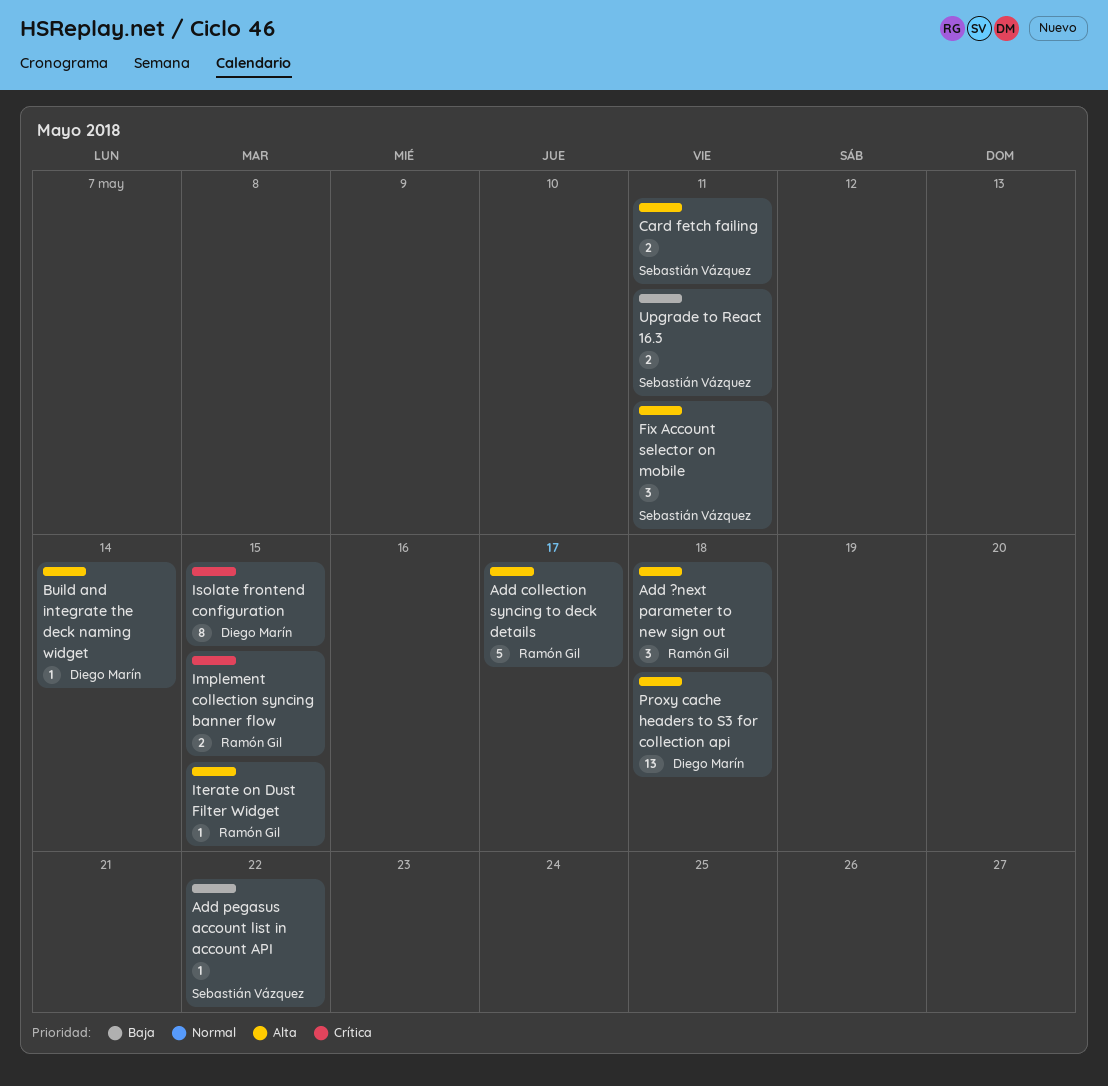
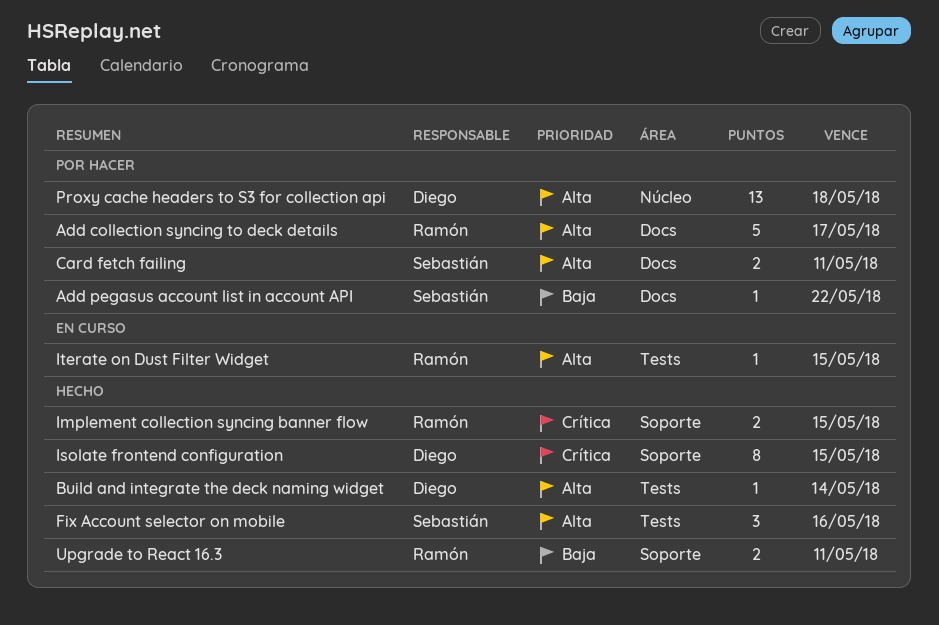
Add ?next parameter to new sign out: present -> none
Fix Account selector on mobile, due: May 11 -> May 16
Upgrade to React 16.3, owner: Sebastián Vázquez -> Ramón Gil

